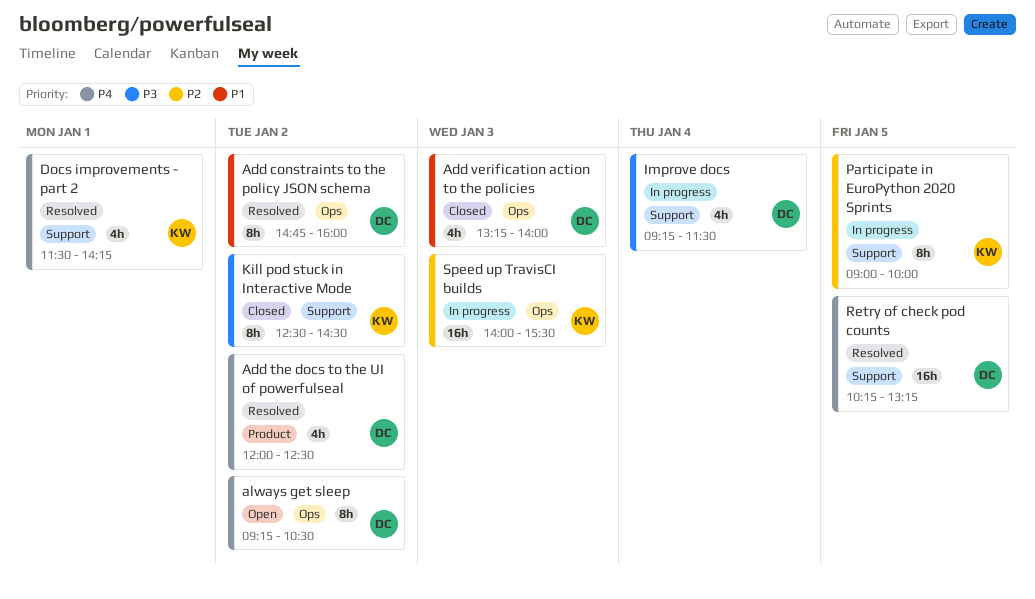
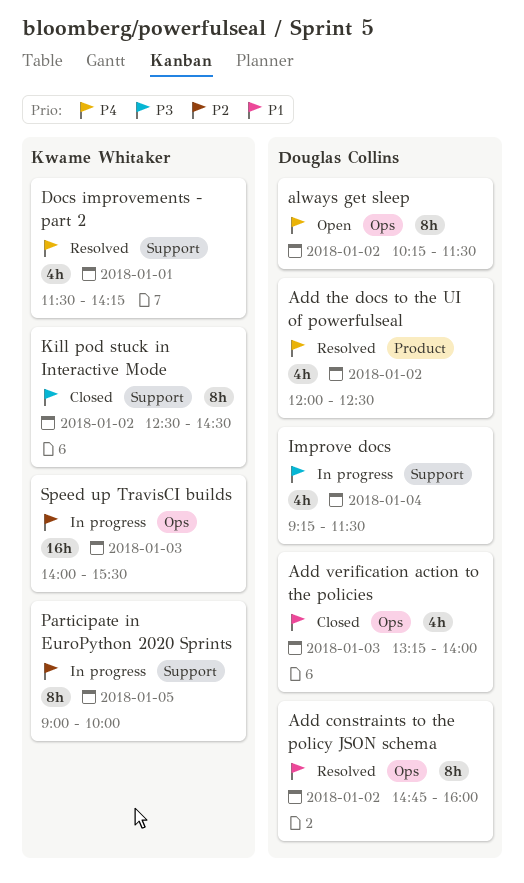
always get sleep, begins: 09:15 -> 10:15
always get sleep, ends: 10:30 -> 11:30
Retry of check pod counts: present -> none

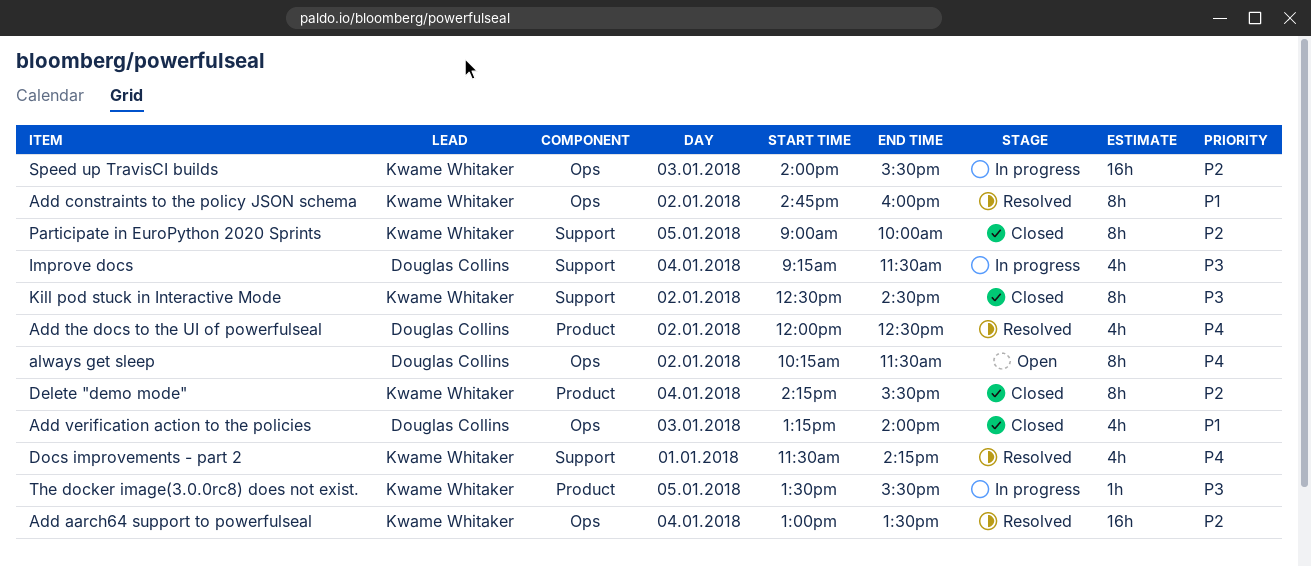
Add aarch64 support to powerfulseal: none -> present
Add constraints to the policy JSON schema, owner: Douglas Collins -> Kwame Whitaker
Delete "demo mode": none -> present
Participate in EuroPython 2020 Sprints, status: In progress -> Closed
The docker image(3.0.0rc8) does not exist.: none -> present

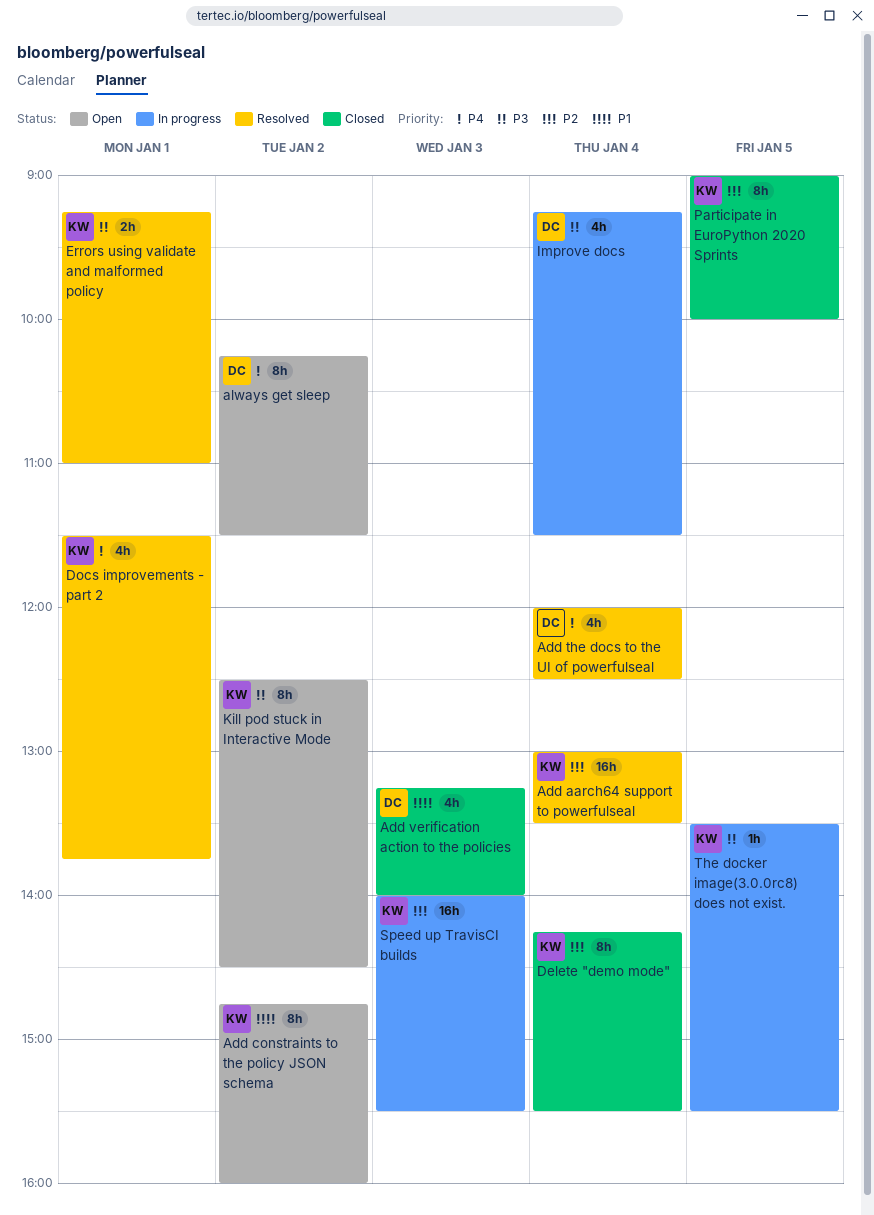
Add constraints to the policy JSON schema, status: Resolved -> Open
Add the docs to the UI of powerfulseal, day: Jan 2 -> Jan 4
Docs improvements - part 2, ends: 14:15 -> 13:45
Errors using validate and malformed policy: none -> present
Kill pod stuck in Interactive Mode, status: Closed -> Open

